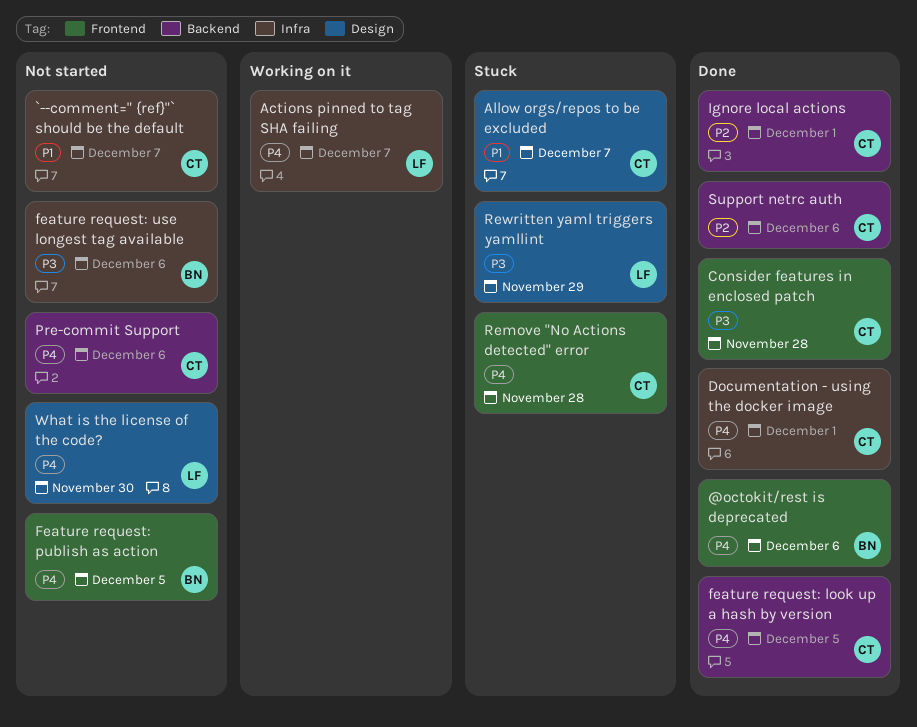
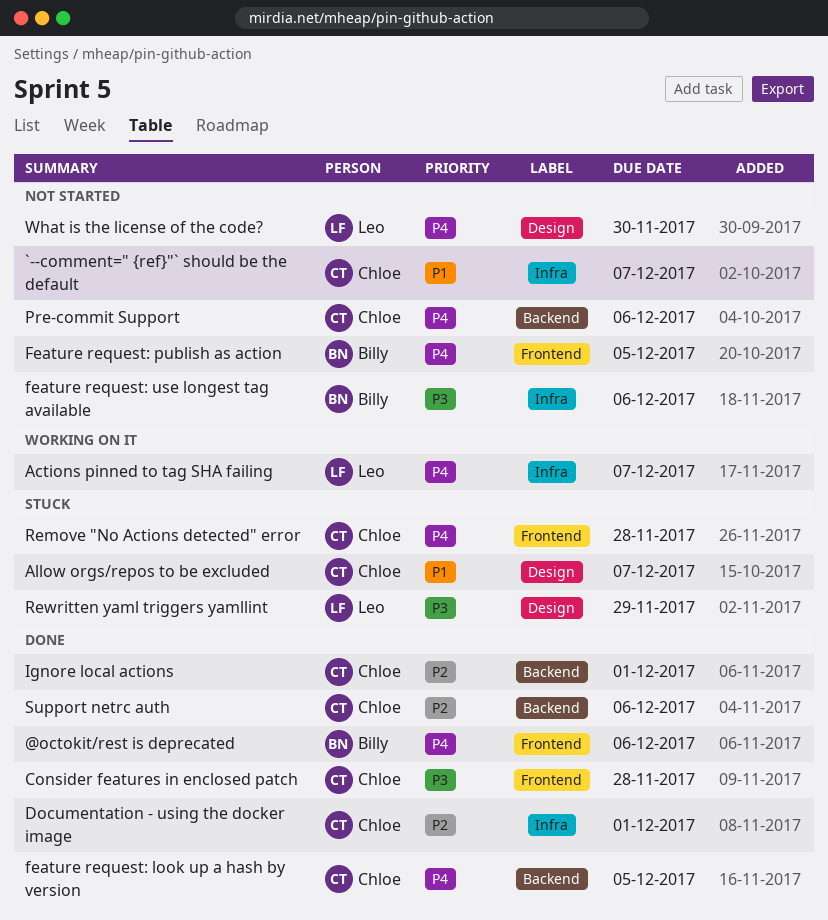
Documentation - using the docker image, priority: P4 -> P2

